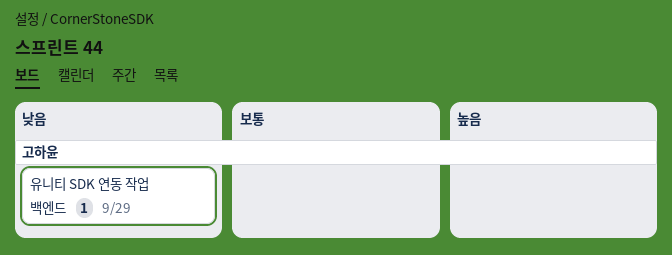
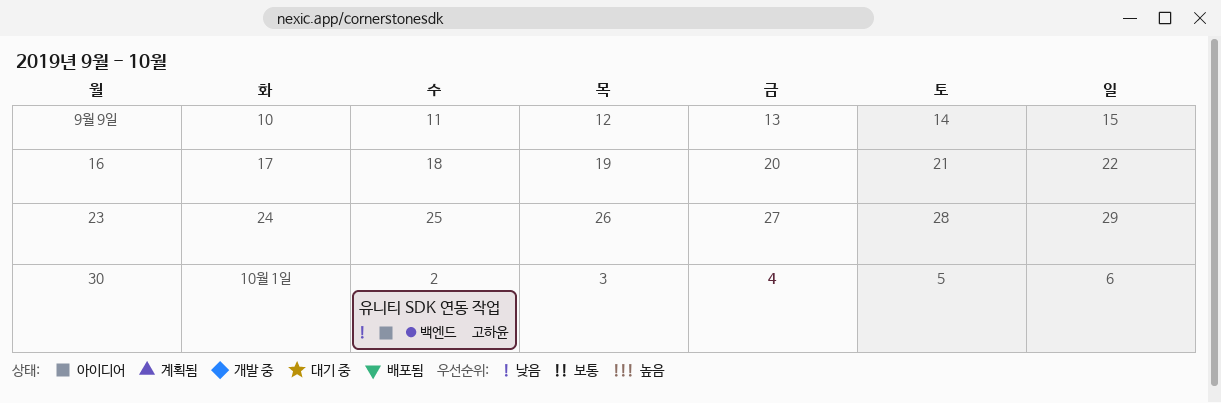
유니티 SDK 연동 작업, due: Sep 29 -> Oct 2

